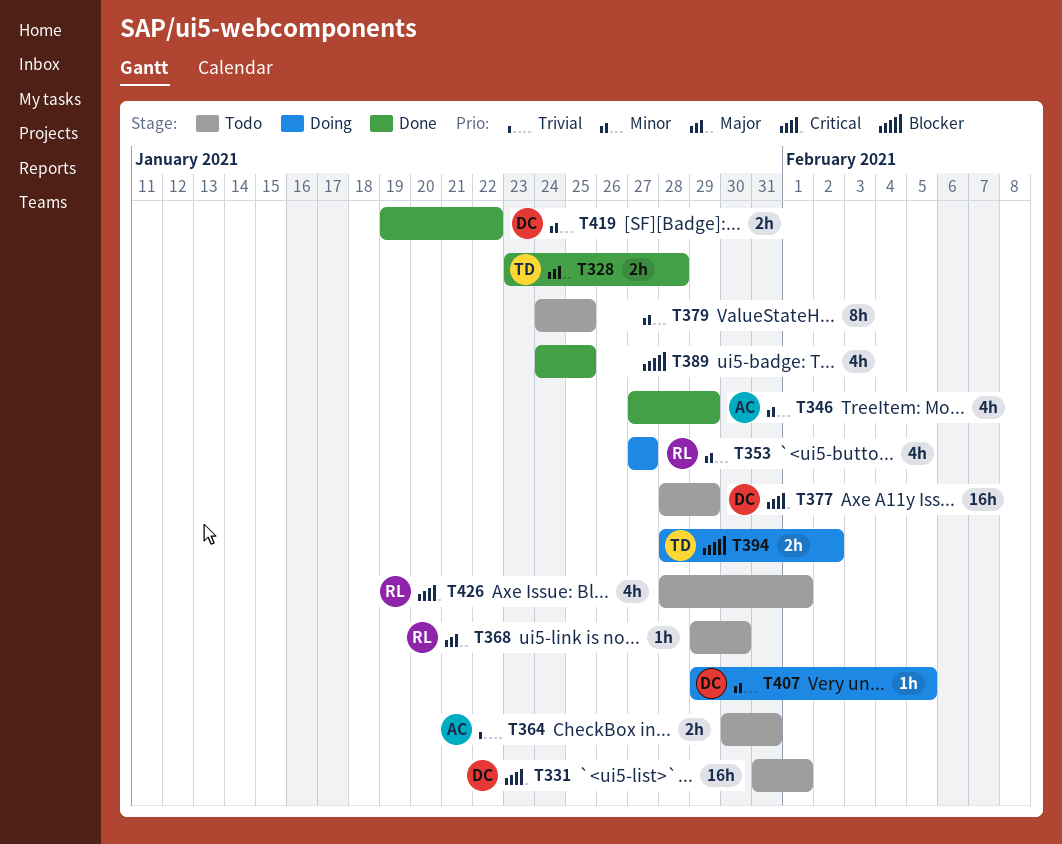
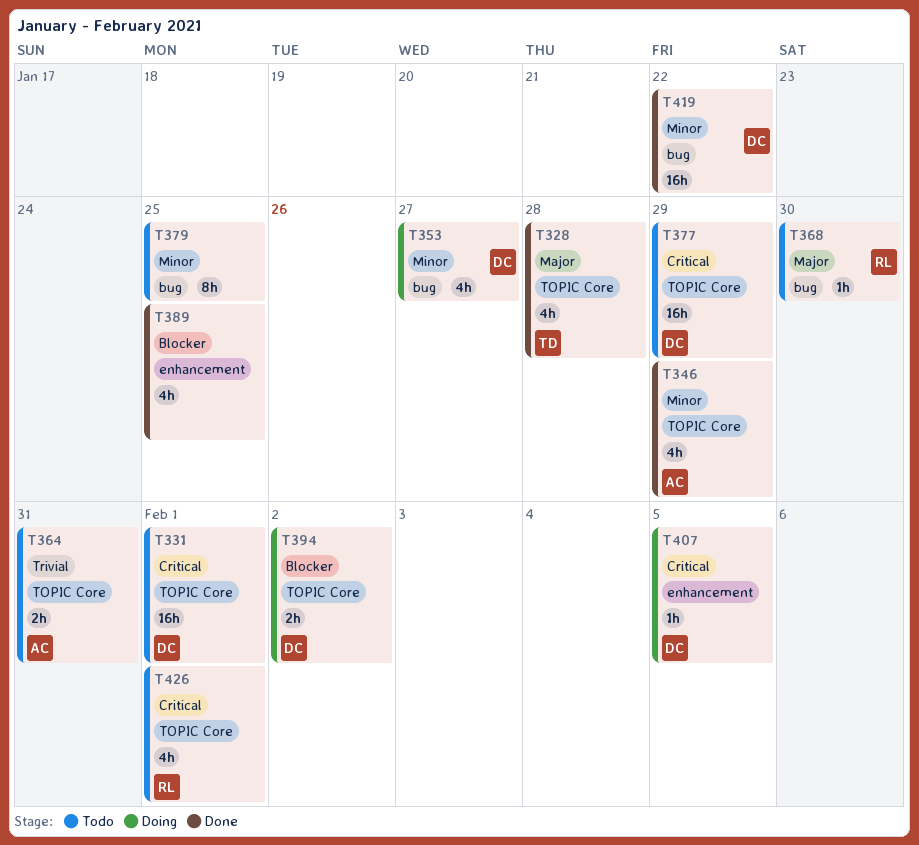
T328, estimate: 2h -> 4h
T353, owner: RL -> DC
T394, owner: TD -> DC
T407, priority: Minor -> Critical
T419, estimate: 2h -> 16h

